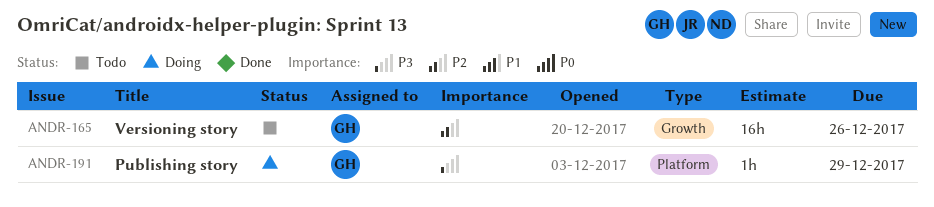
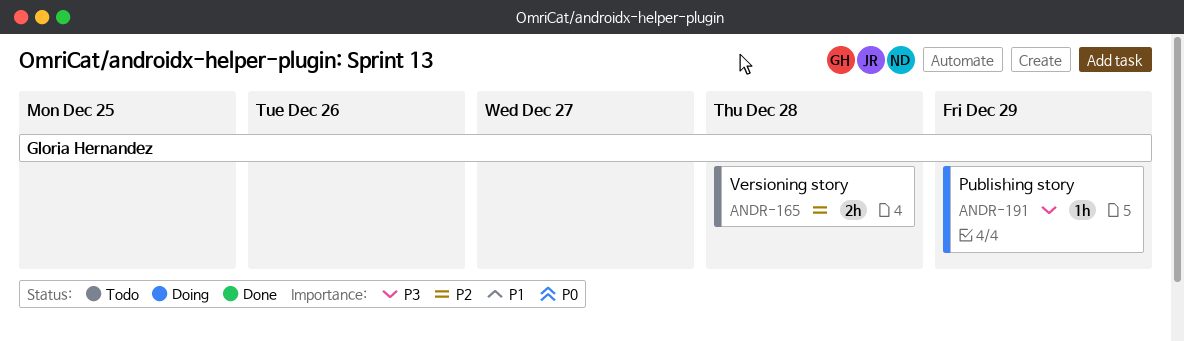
ANDR-165, estimate: 16h -> 2h
ANDR-165, due: Dec 26 -> Dec 28

